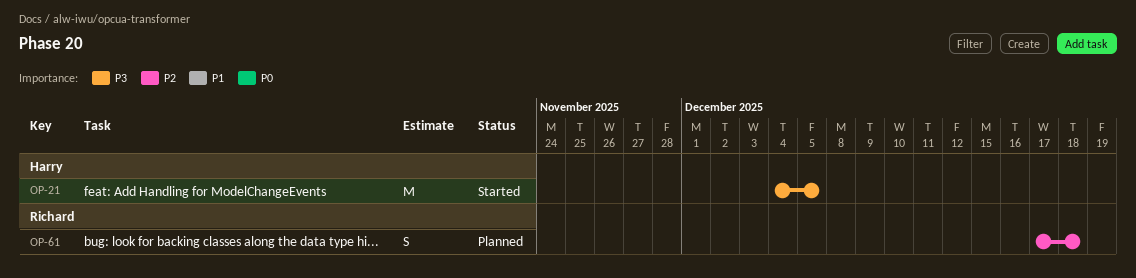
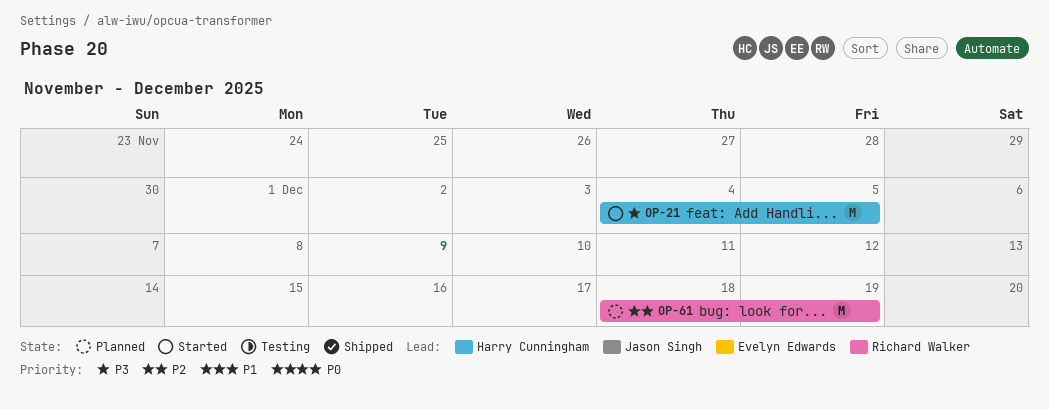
OP-61, estimate: S -> M
OP-61, start: Dec 17 -> Dec 18
OP-61, due: Dec 18 -> Dec 19

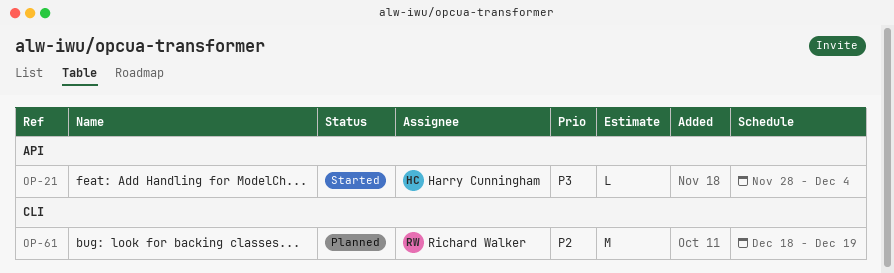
OP-21, estimate: M -> L
OP-21, start: Dec 4 -> Nov 28
OP-21, due: Dec 5 -> Dec 4

